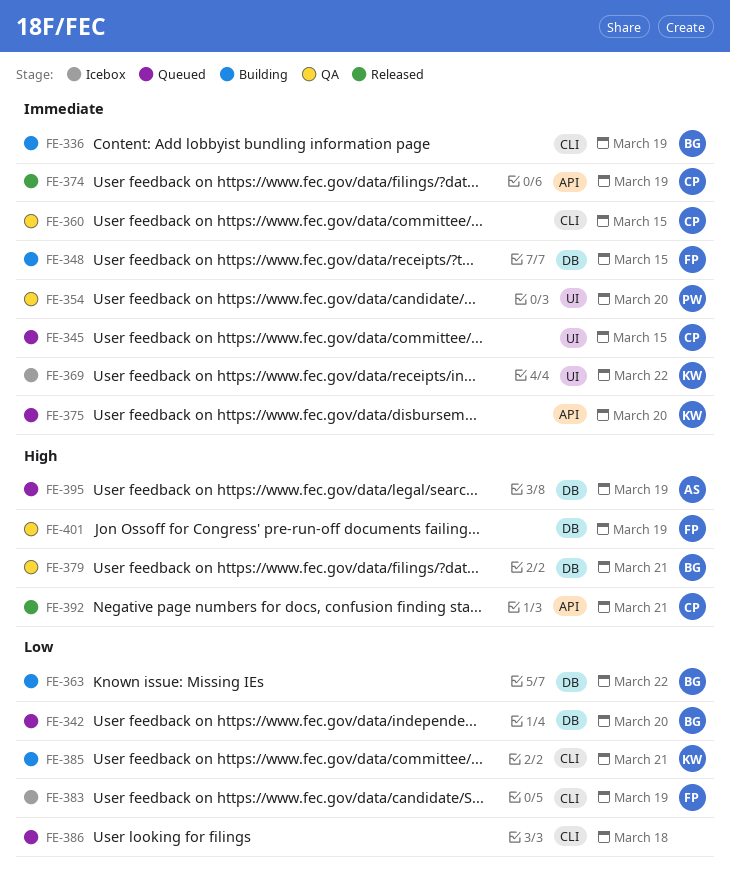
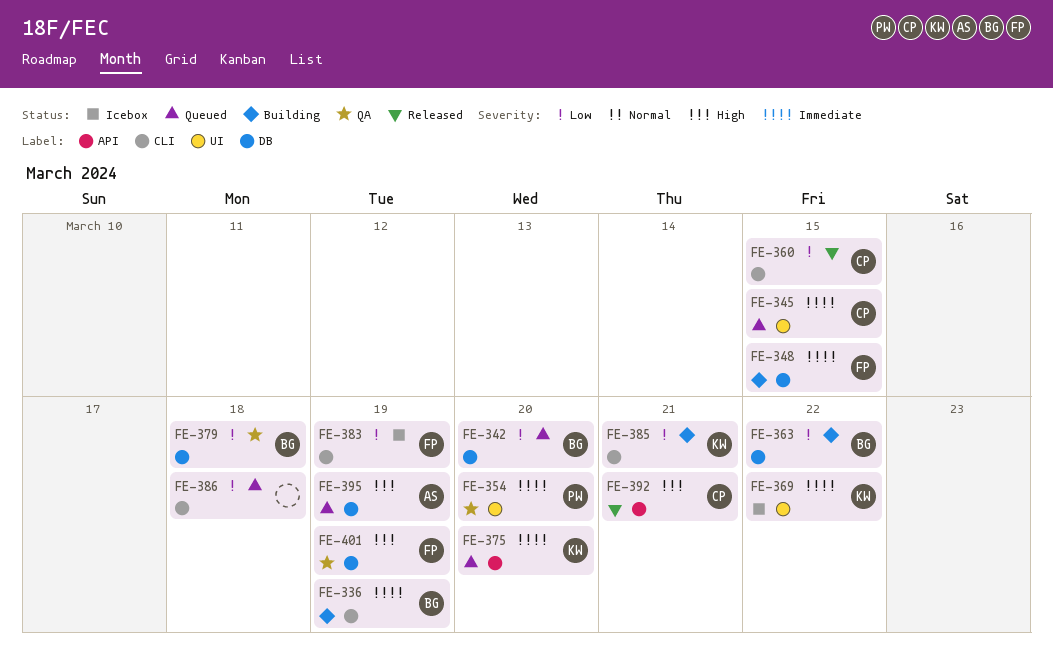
FE-360, status: QA -> Released
FE-360, priority: Immediate -> Low
FE-374: present -> none
FE-379, priority: High -> Low
FE-379, due: Mar 21 -> Mar 18

